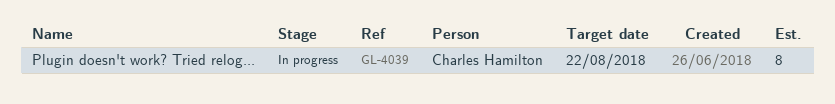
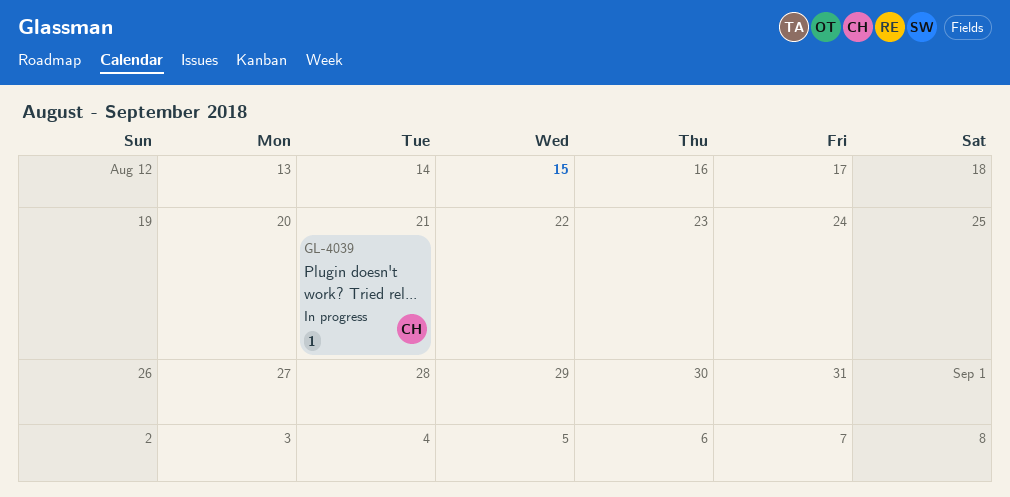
GL-4039, estimate: 8 -> 1
GL-4039, due: Aug 22 -> Aug 21

